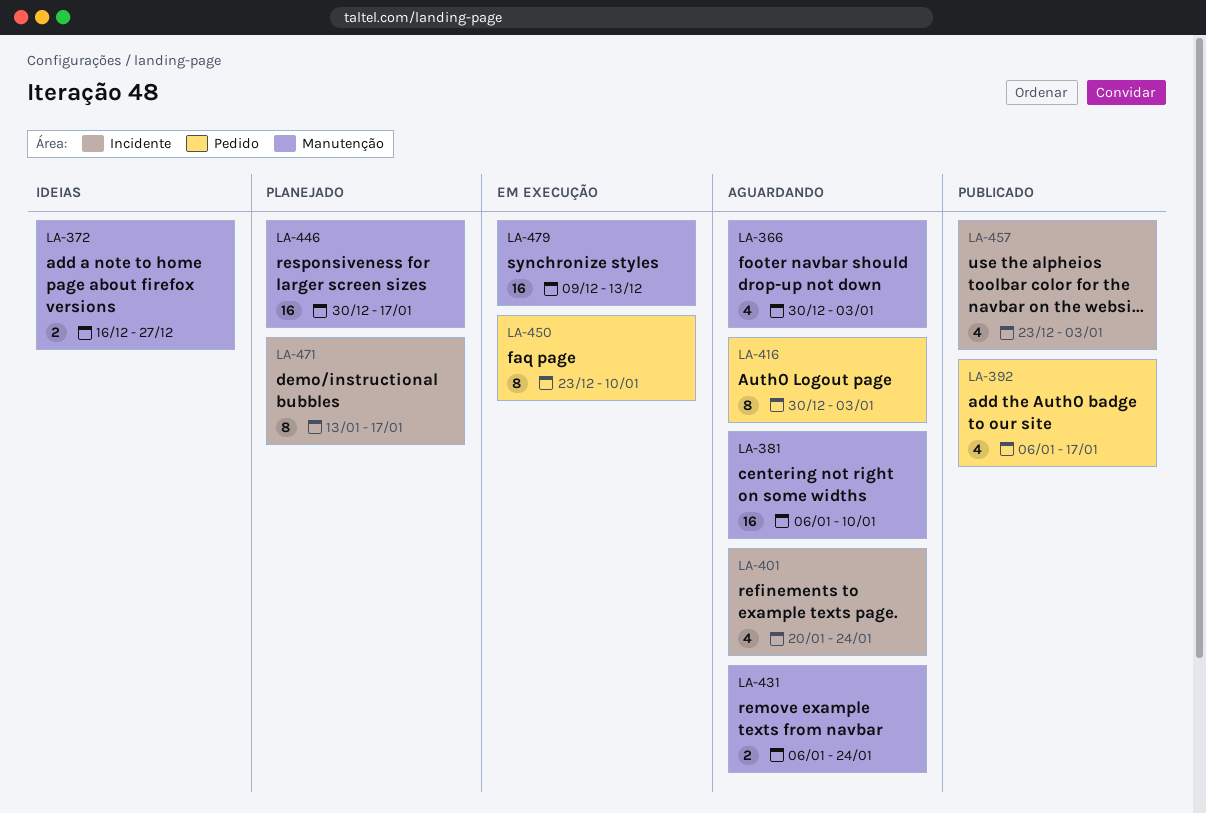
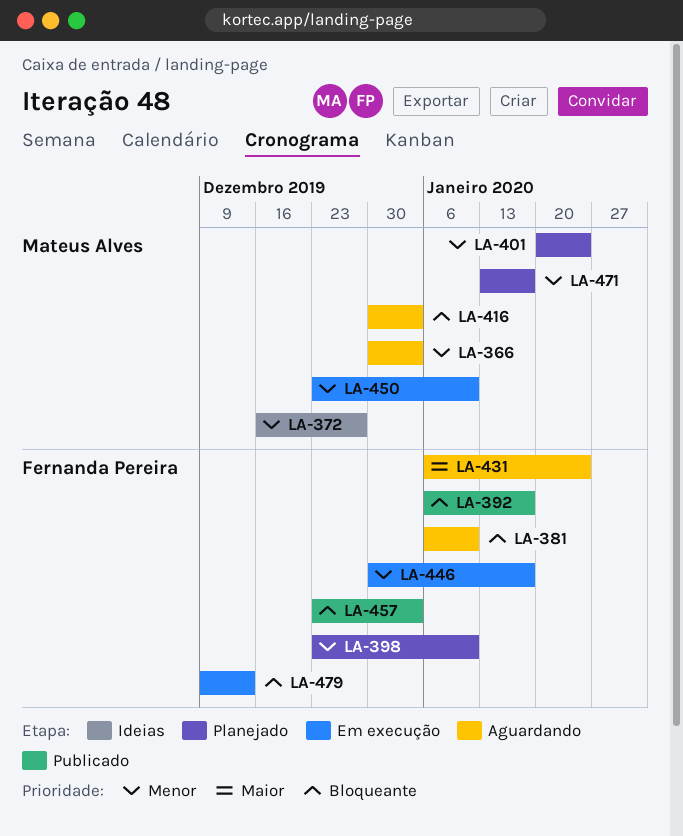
LA-398: none -> present
LA-401, status: Aguardando -> Planejado
LA-446, status: Planejado -> Em execução

